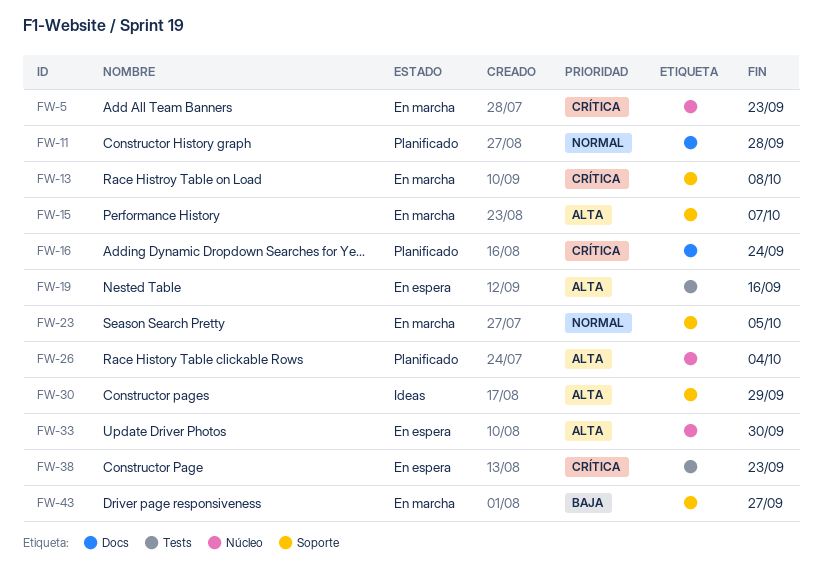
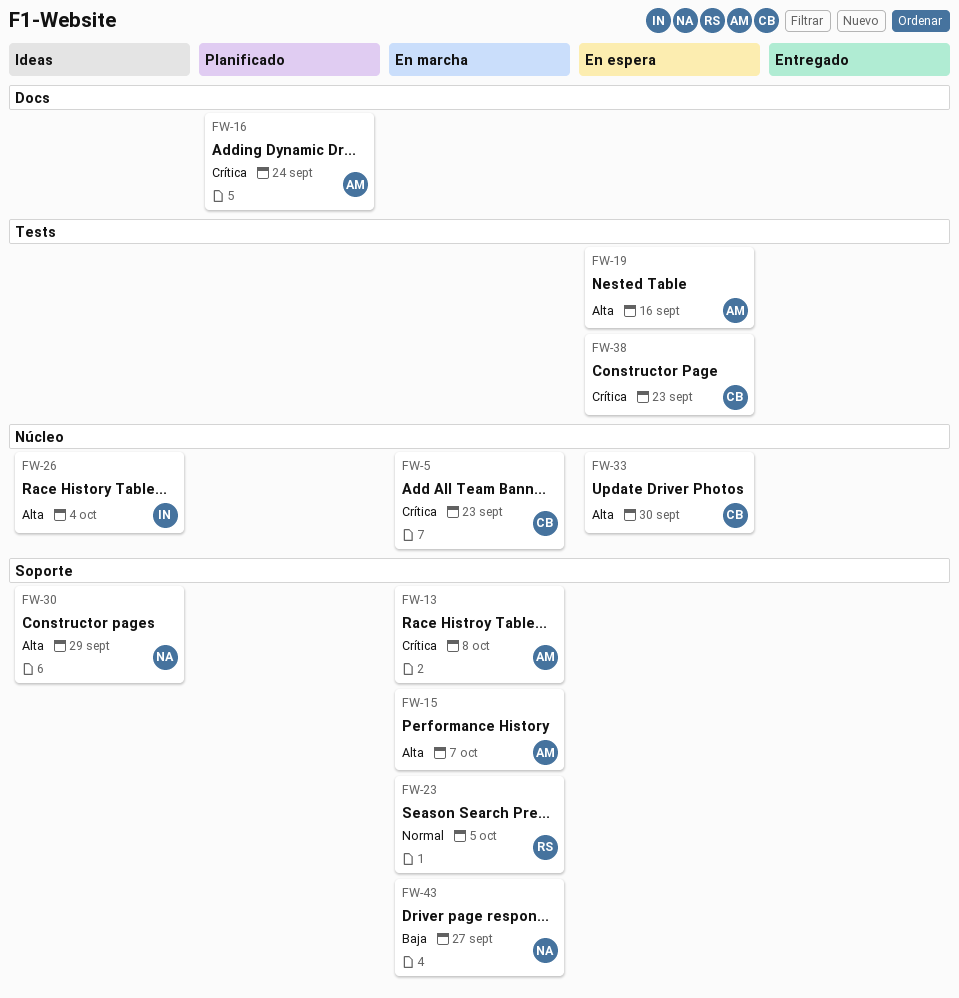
FW-11: present -> none
FW-26, status: Planificado -> Ideas

